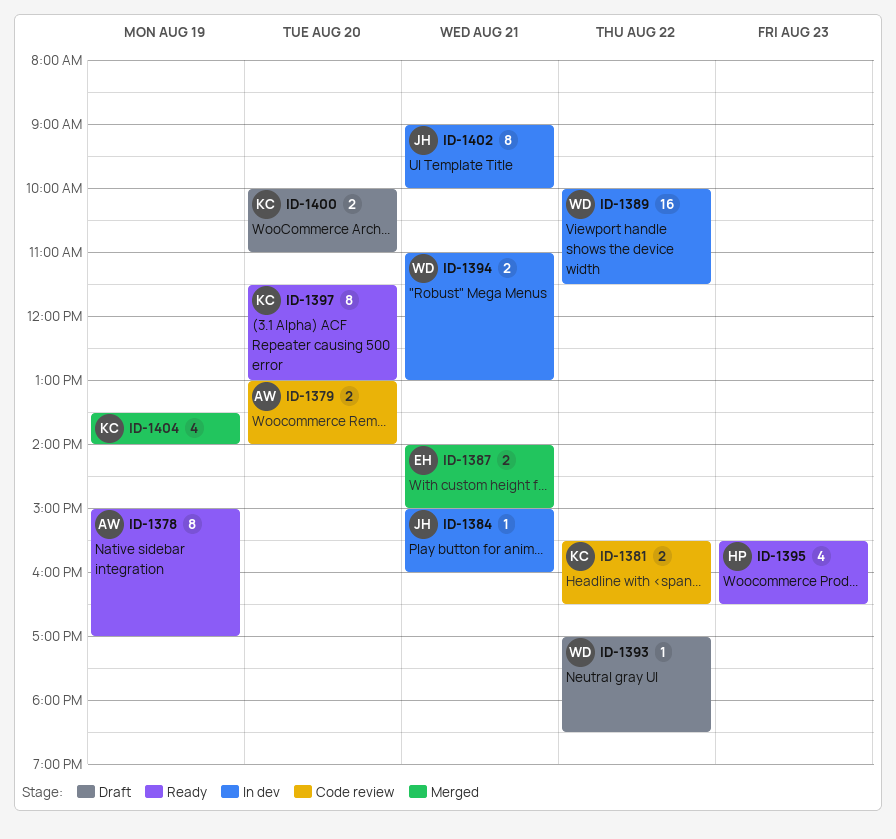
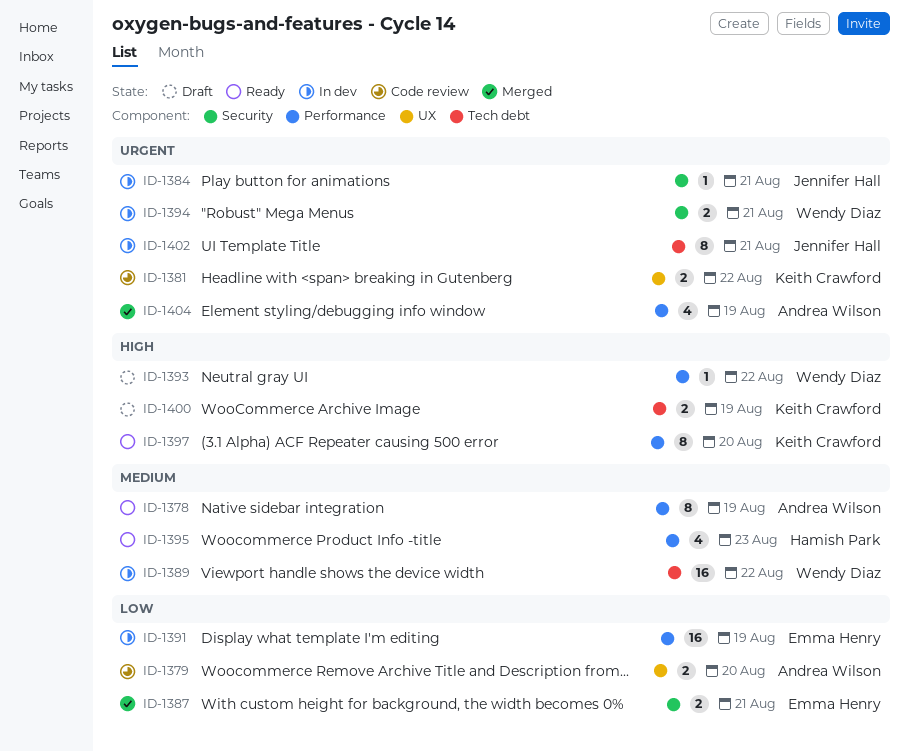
ID-1391: none -> present
ID-1400, day: Aug 20 -> Aug 19
ID-1404, owner: Keith Crawford -> Andrea Wilson

